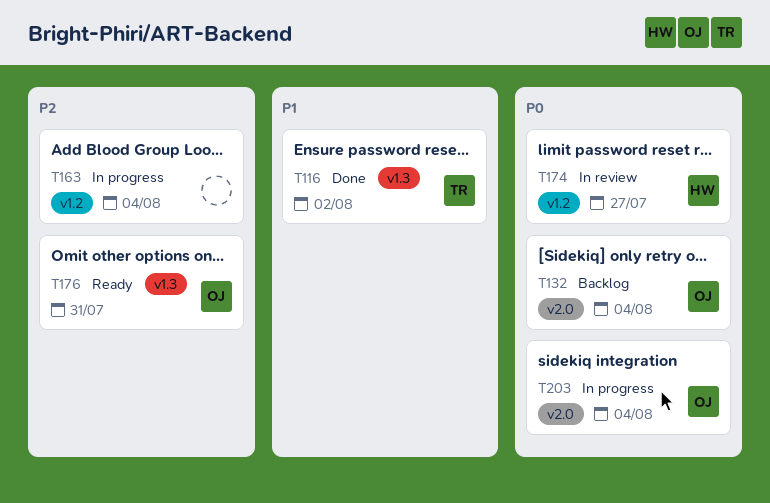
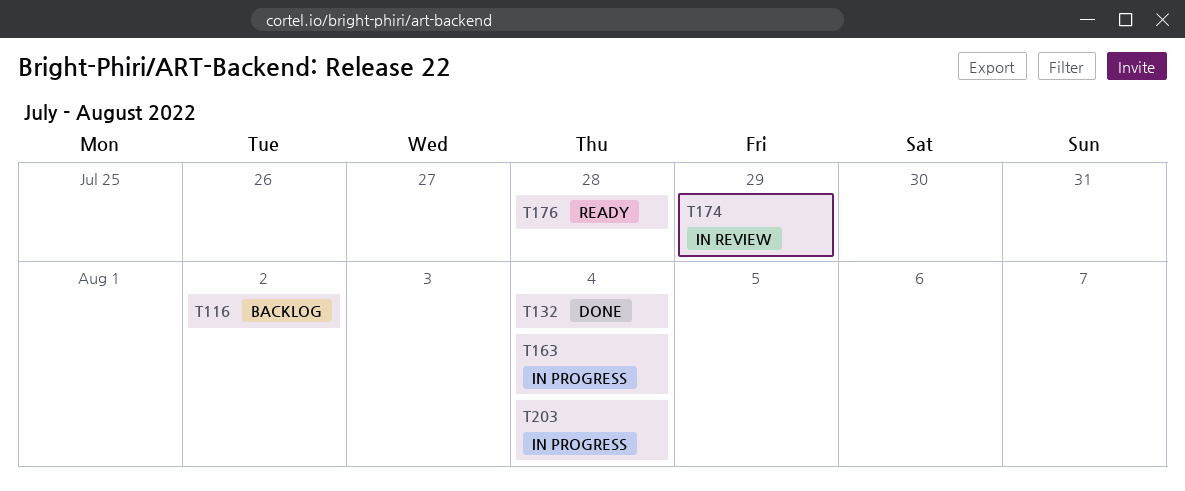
T116, status: Done -> Backlog
T132, status: Backlog -> Done
T174, due: Jul 27 -> Jul 29
T176, due: Jul 31 -> Jul 28

